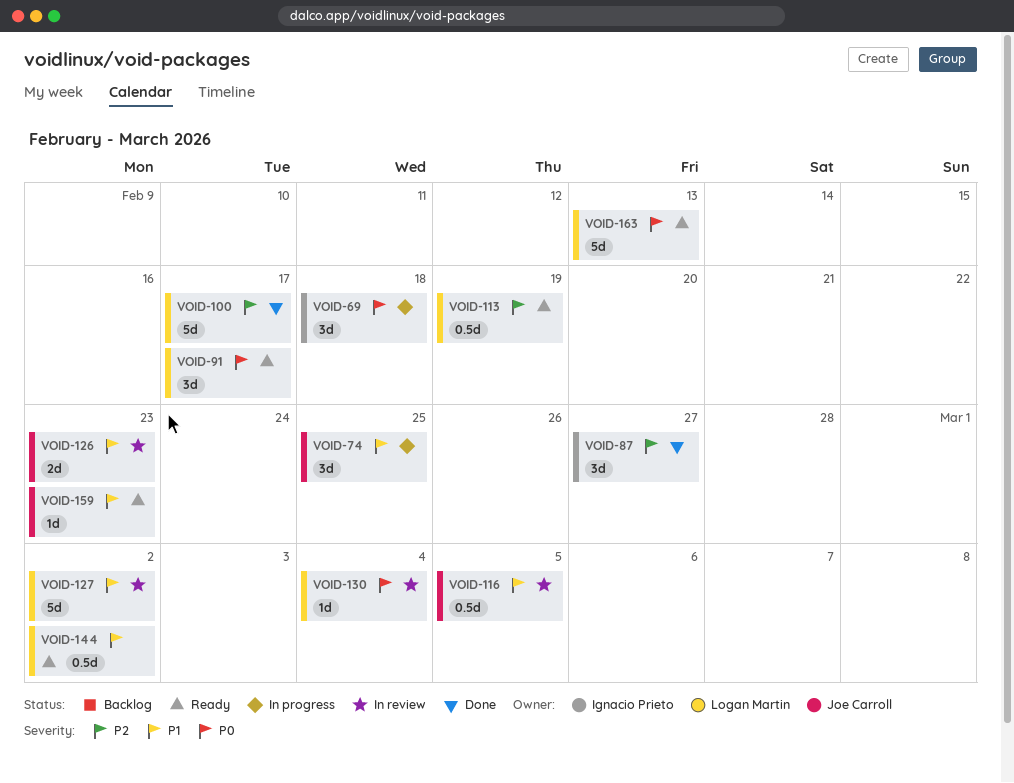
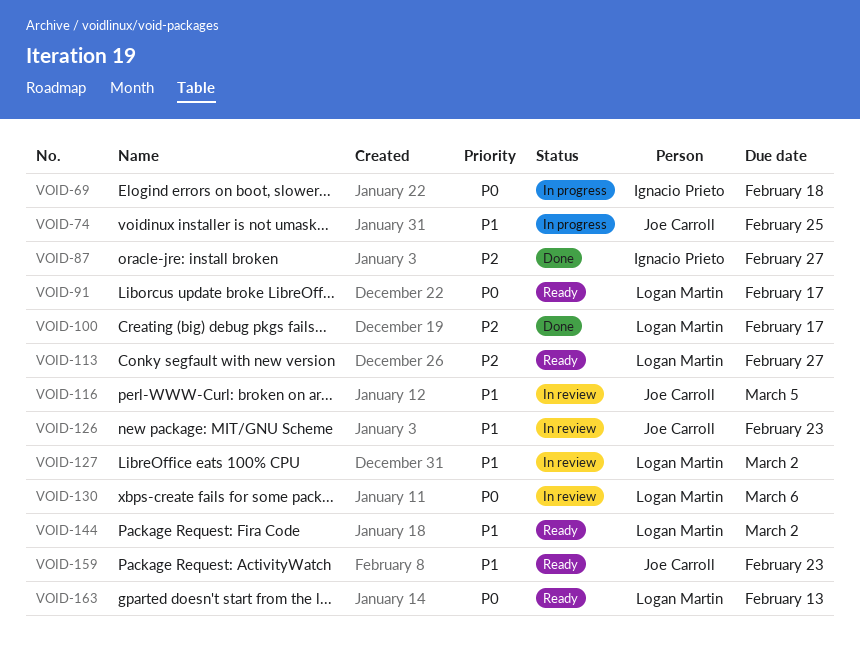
VOID-113, due: Feb 19 -> Feb 27
VOID-130, due: Mar 4 -> Mar 6

